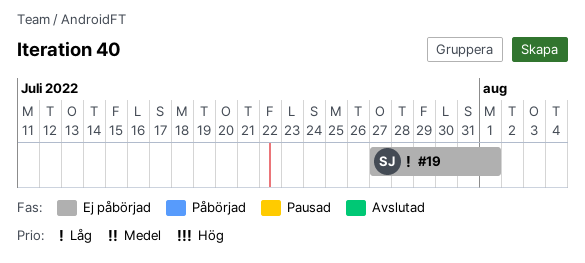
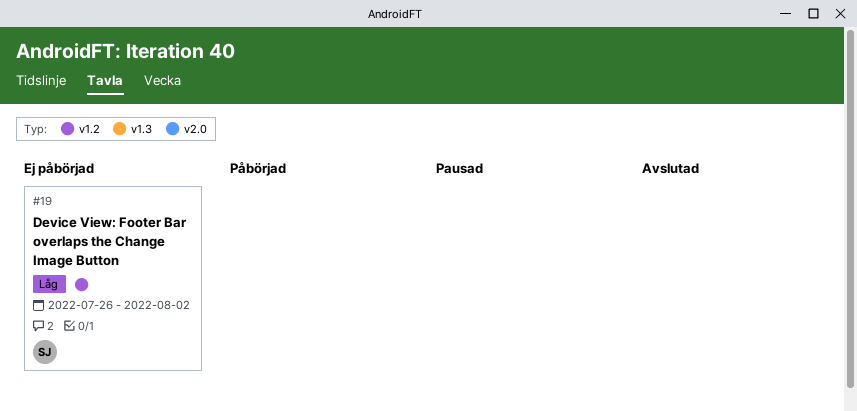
#19, start: Jul 27 -> Jul 26
#19, due: Aug 1 -> Aug 2

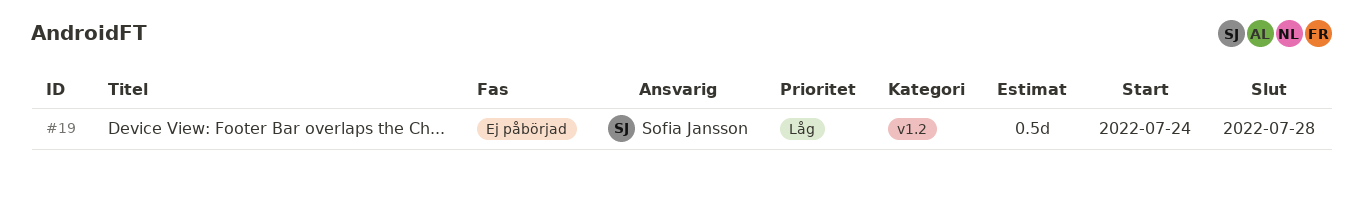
#19, start: Jul 26 -> Jul 24
#19, due: Aug 2 -> Jul 28

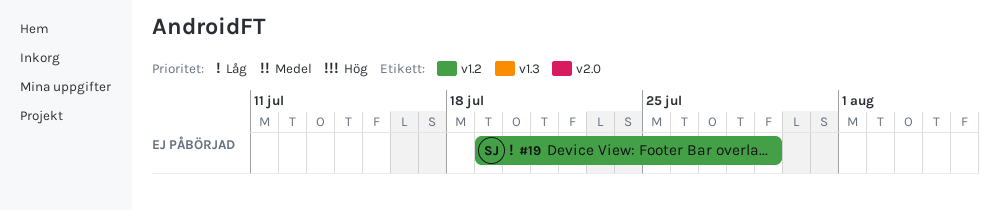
#19, start: Jul 24 -> Jul 19
#19, due: Jul 28 -> Jul 29

